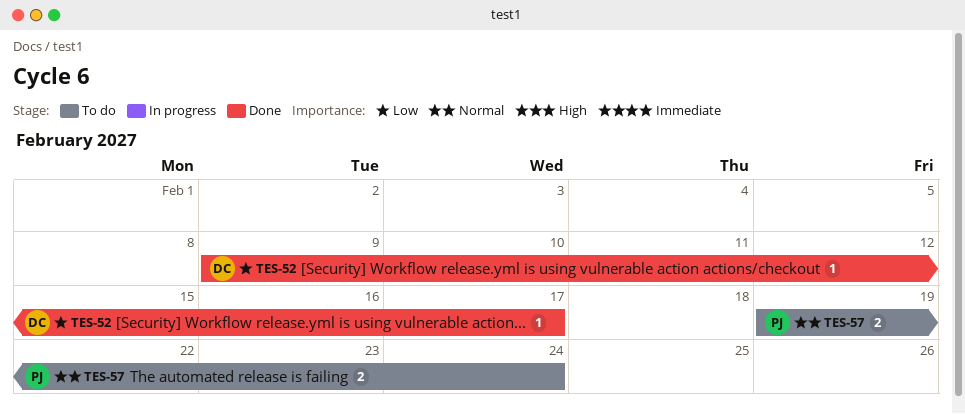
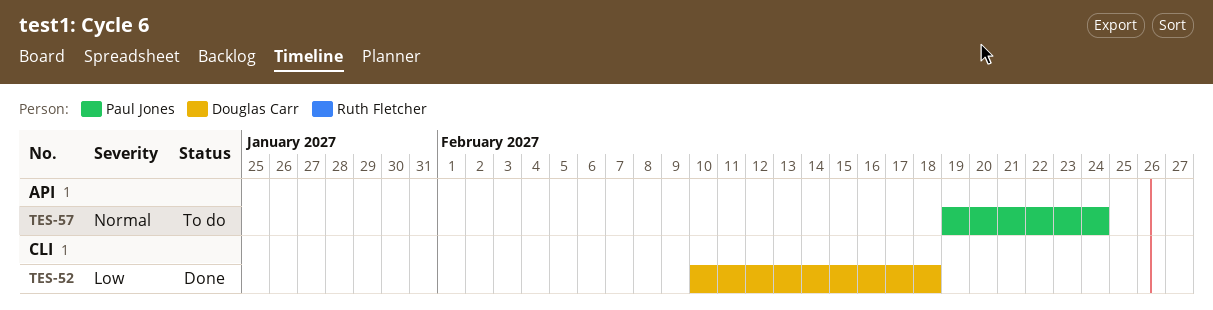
TES-52, start: Feb 9 -> Feb 10
TES-52, due: Feb 17 -> Feb 18

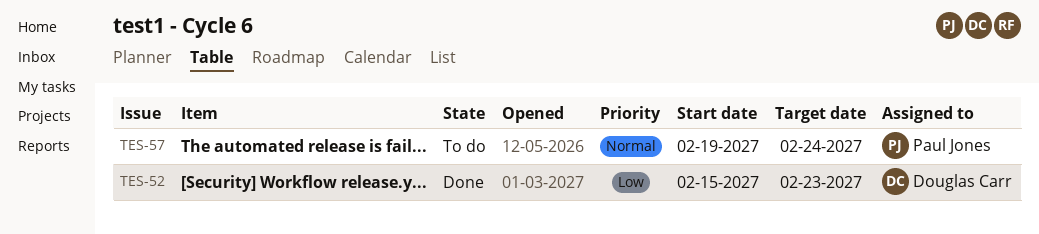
TES-52, start: Feb 10 -> Feb 15
TES-52, due: Feb 18 -> Feb 23

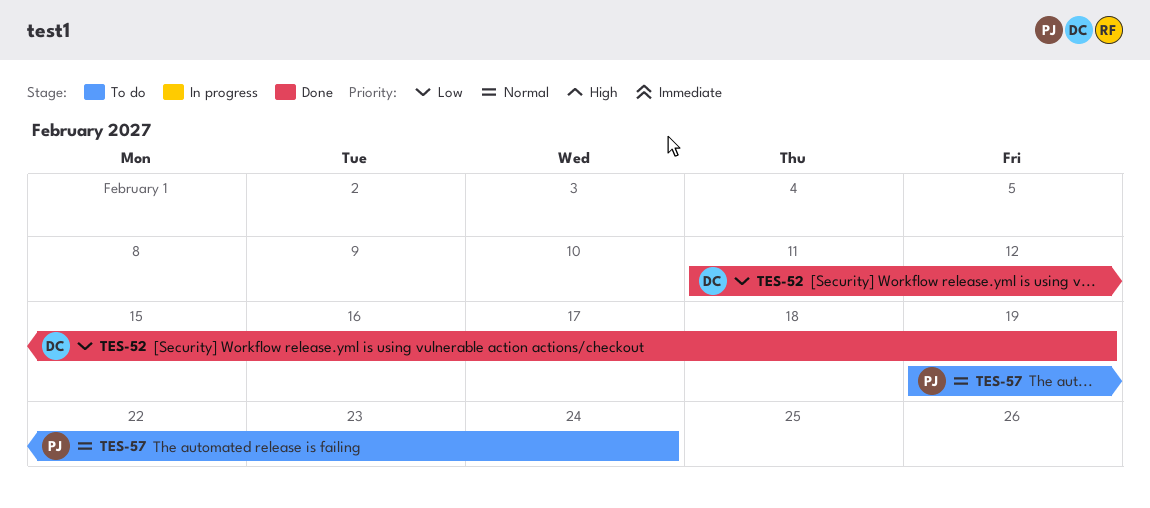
TES-52, start: Feb 15 -> Feb 11
TES-52, due: Feb 23 -> Feb 19

